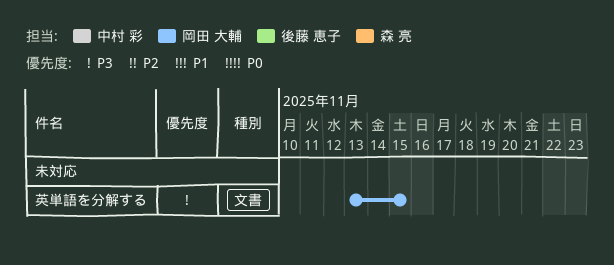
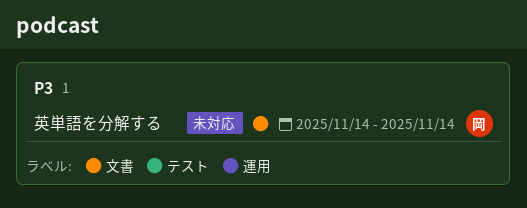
英単語を分解する, start: Nov 13 -> Nov 14
英単語を分解する, due: Nov 15 -> Nov 14

